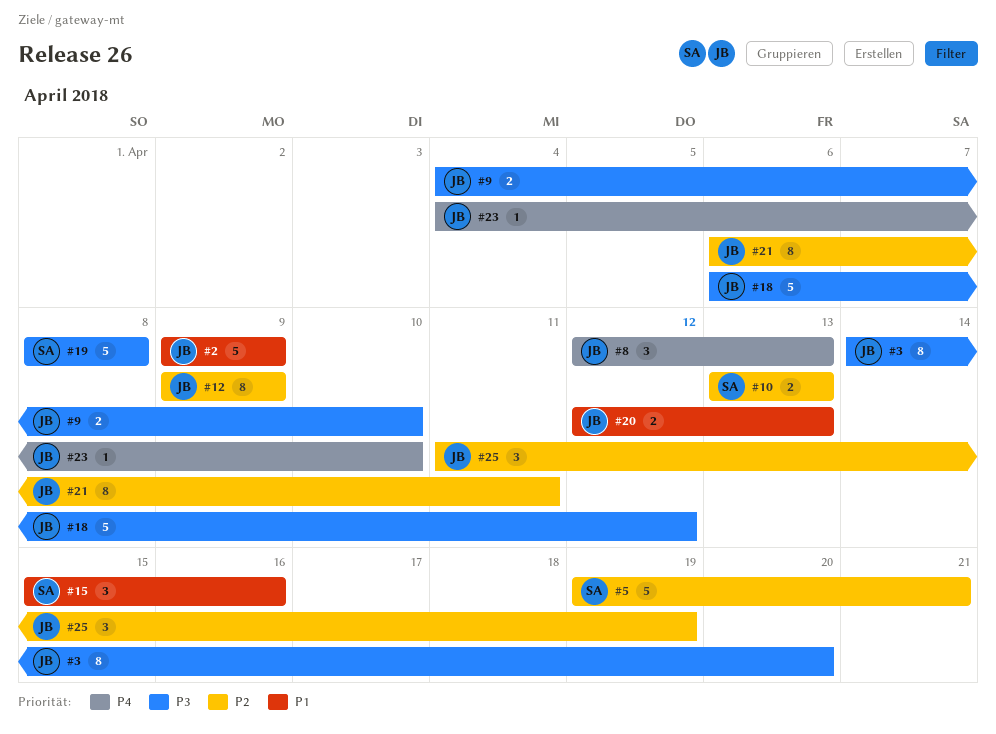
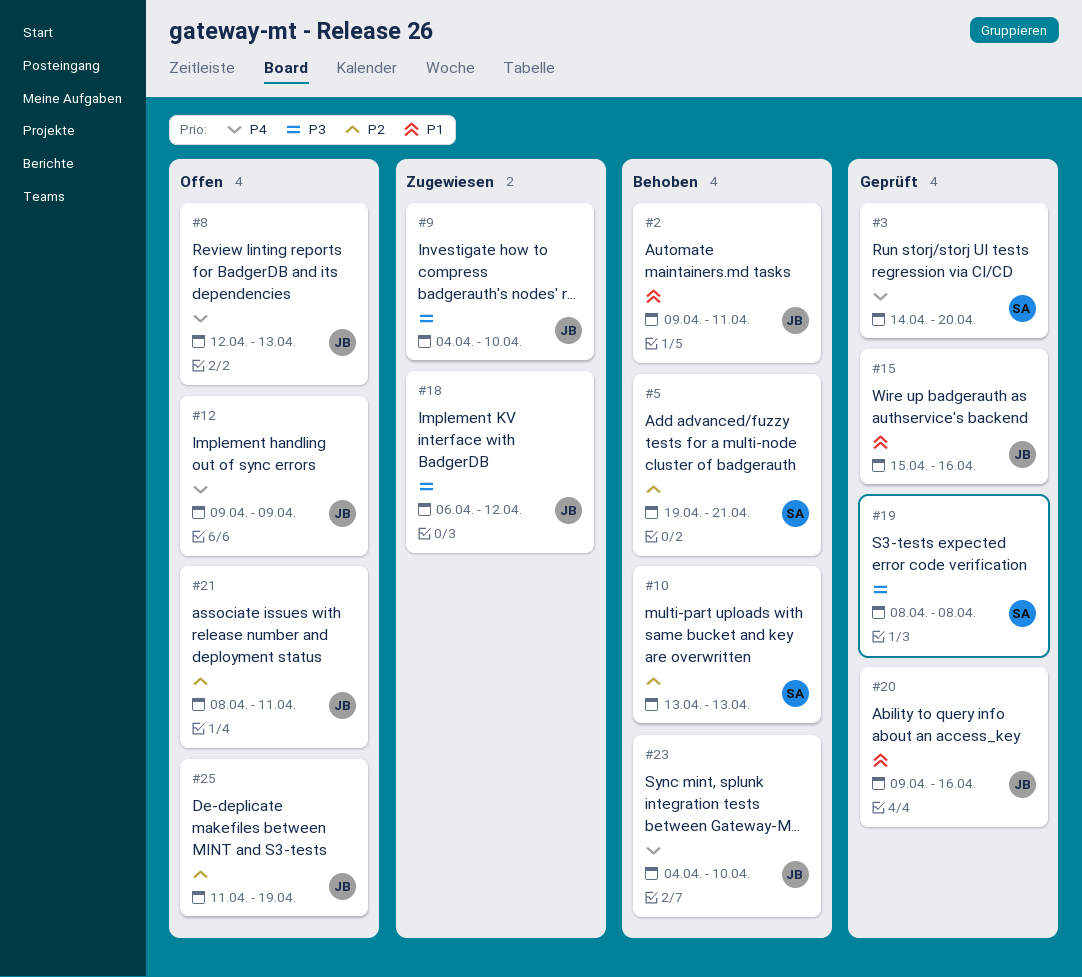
#2, due: Apr 9 -> Apr 11
#3, owner: JB -> SA
#3, priority: P3 -> P4
#12, priority: P2 -> P4
#15, owner: SA -> JB
#20, start: Apr 12 -> Apr 9
#20, due: Apr 13 -> Apr 16
#21, start: Apr 6 -> Apr 8

